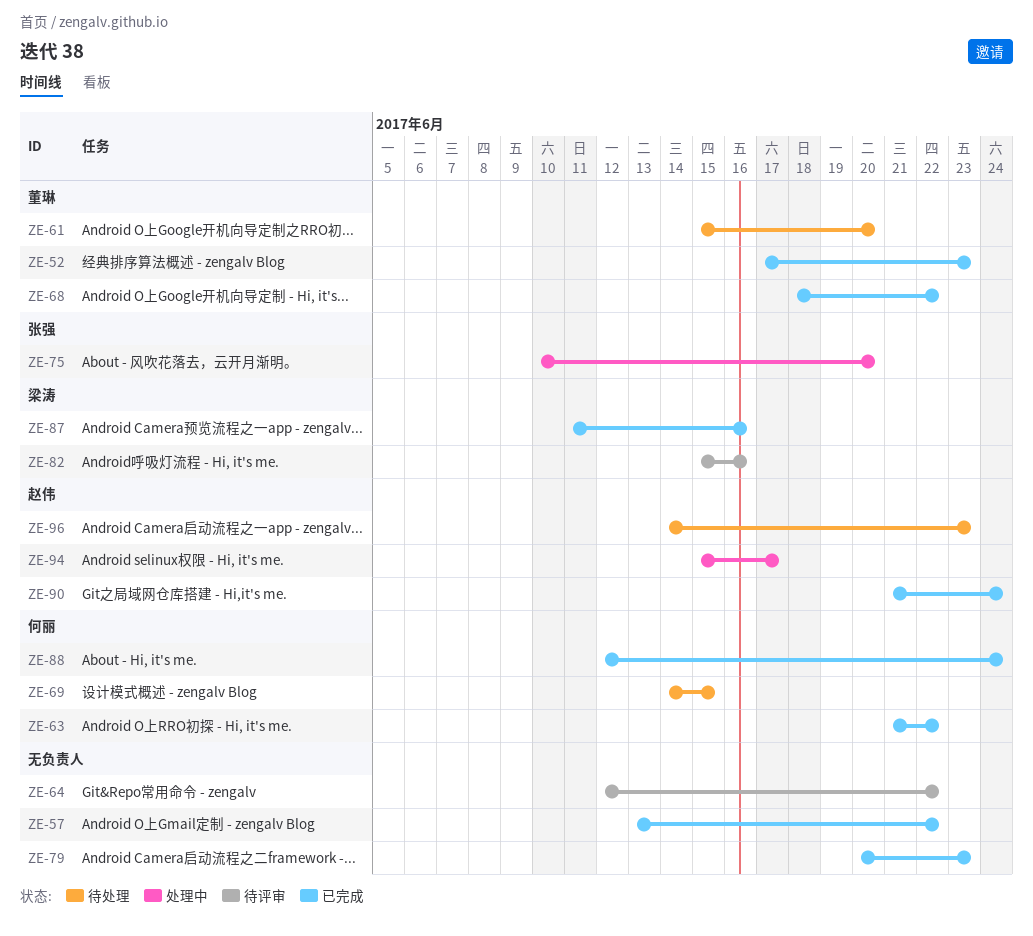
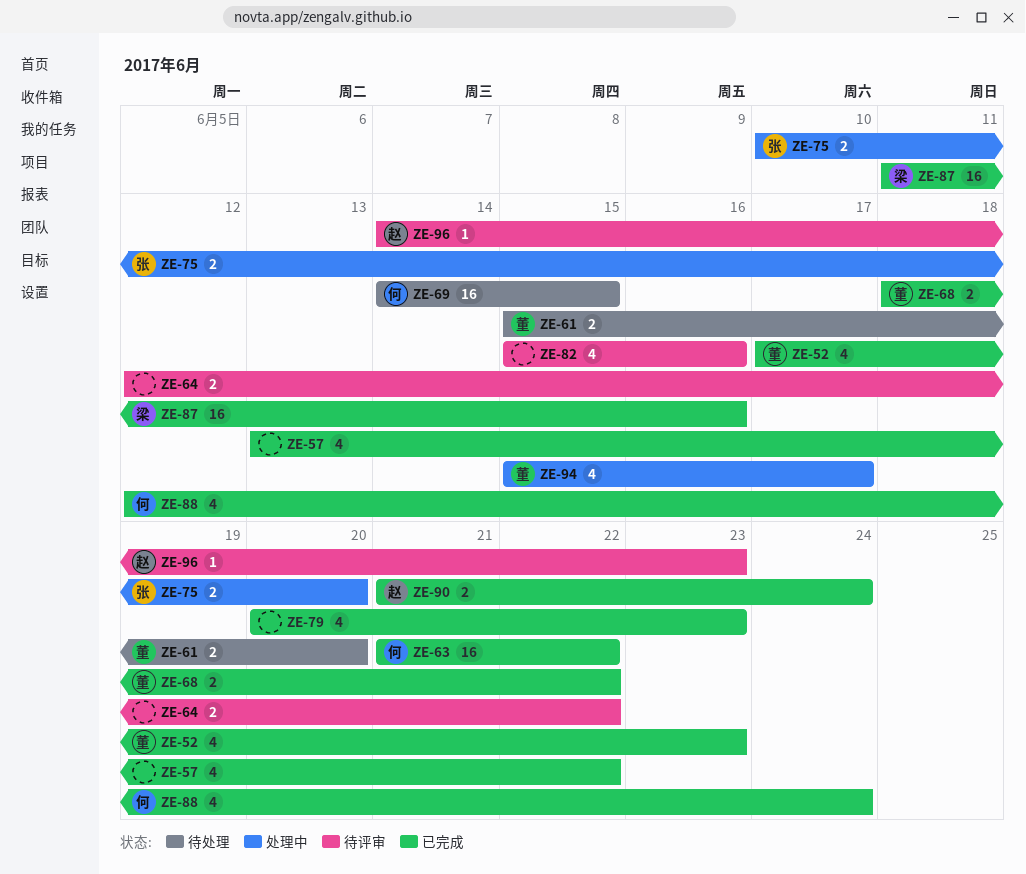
ZE-82, owner: 梁涛 -> none
ZE-94, owner: 赵伟 -> 董琳
ZE-96, status: 待处理 -> 待评审

